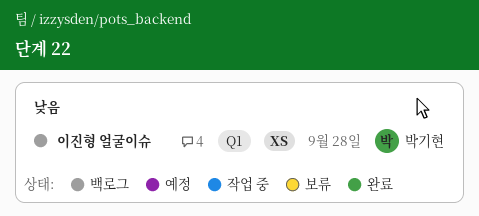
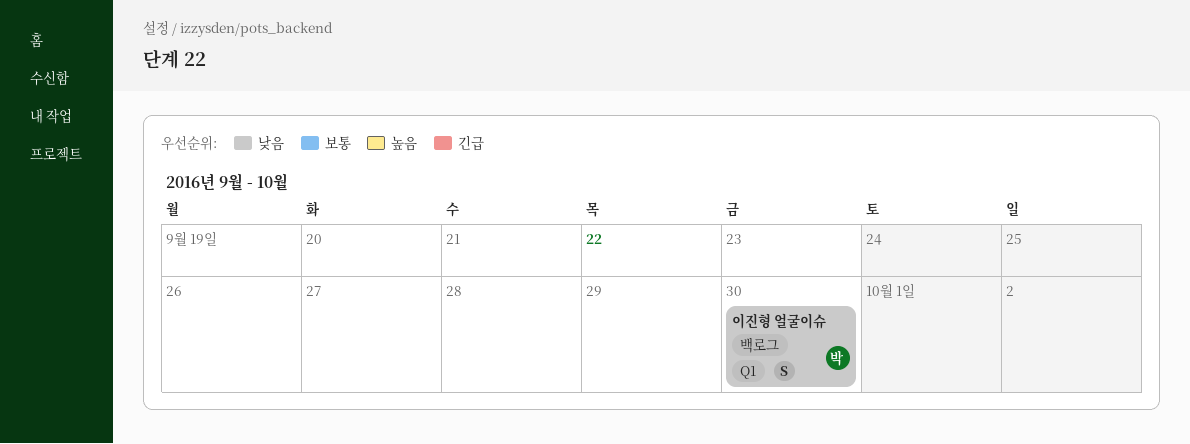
이진형 얼굴이슈, estimate: XS -> S
이진형 얼굴이슈, due: Sep 28 -> Sep 30

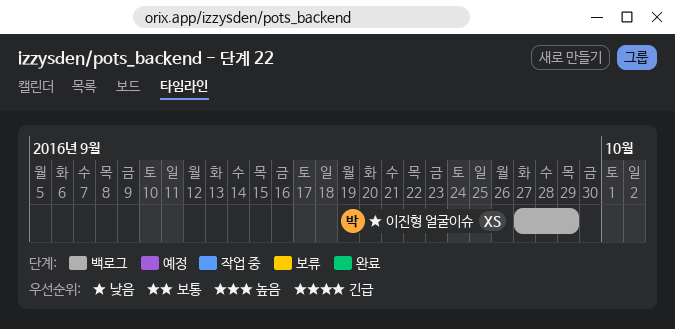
이진형 얼굴이슈, estimate: S -> XS
이진형 얼굴이슈, due: Sep 30 -> Sep 29

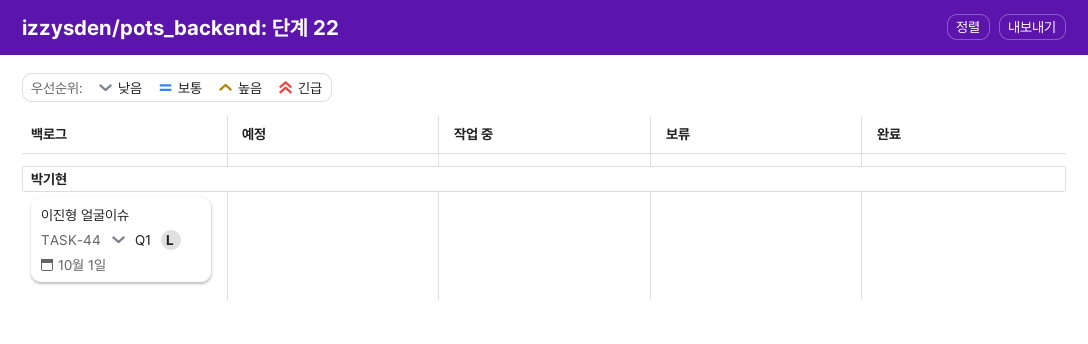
이진형 얼굴이슈, estimate: XS -> L
이진형 얼굴이슈, due: Sep 29 -> Oct 1

